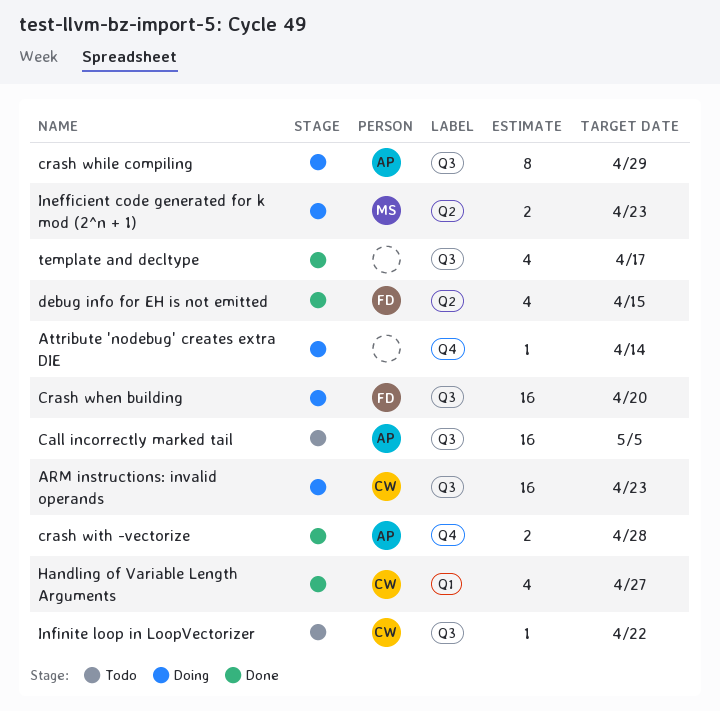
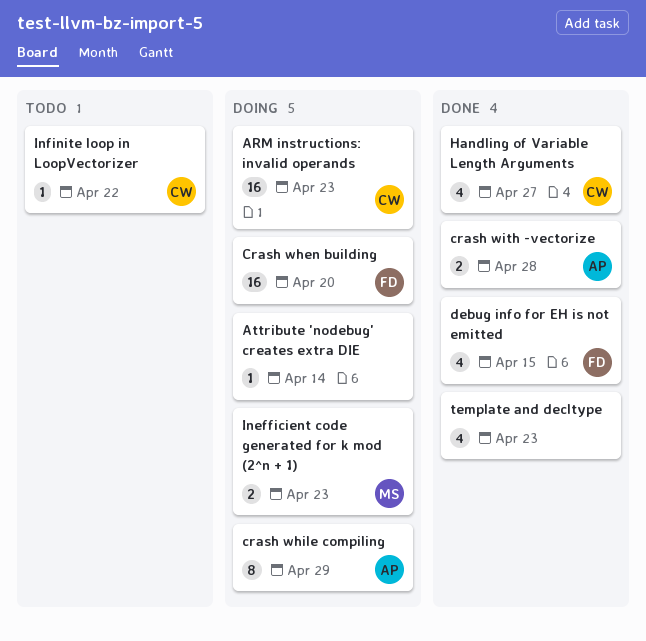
Call incorrectly marked tail: present -> none
template and decltype, due: Apr 17 -> Apr 23

